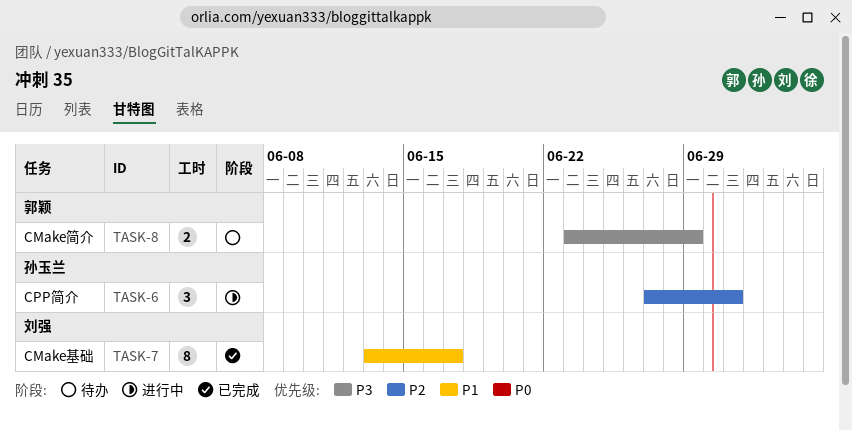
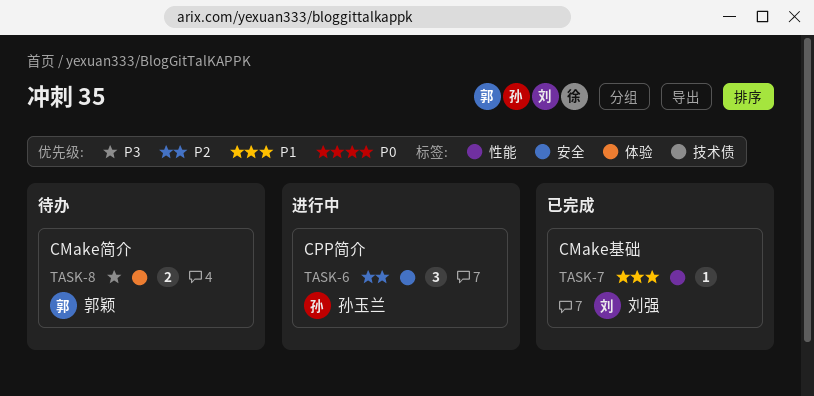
TASK-7, estimate: 8 -> 1

